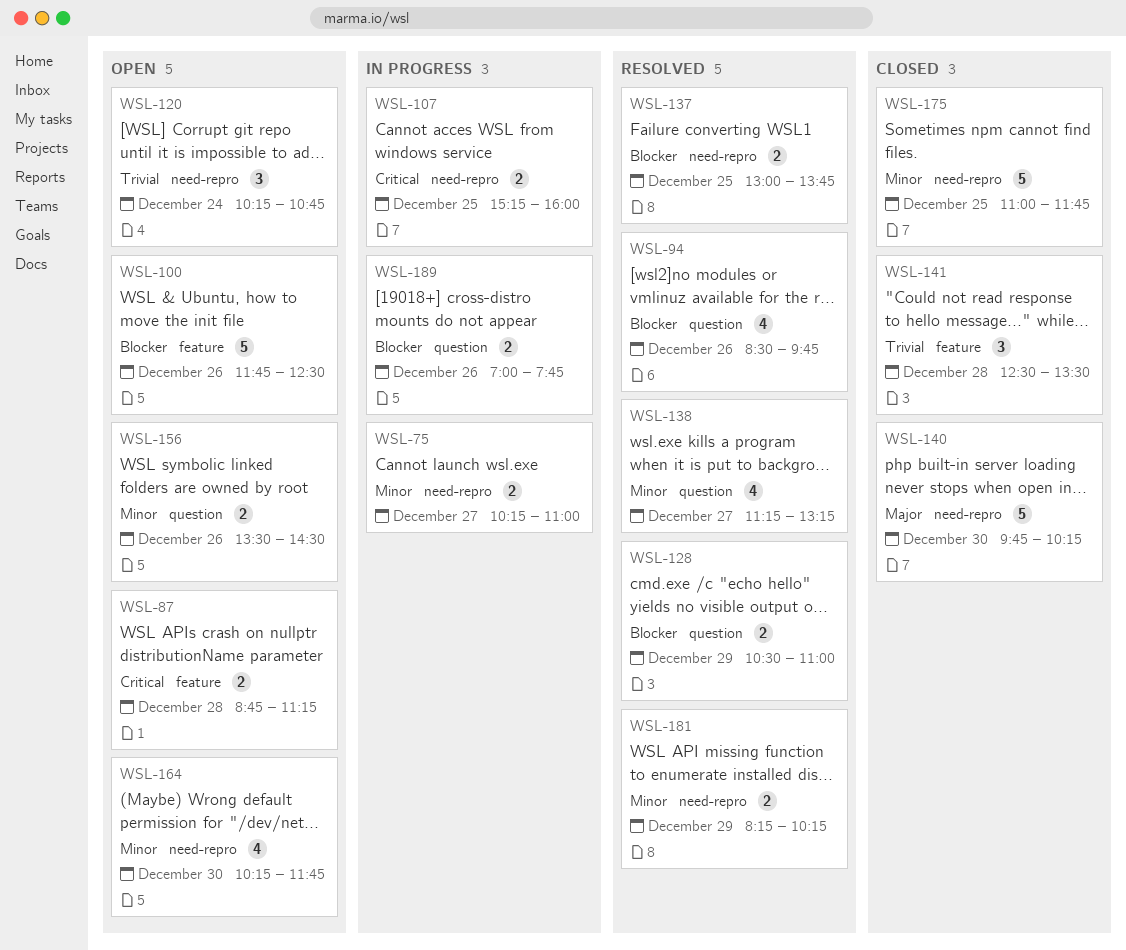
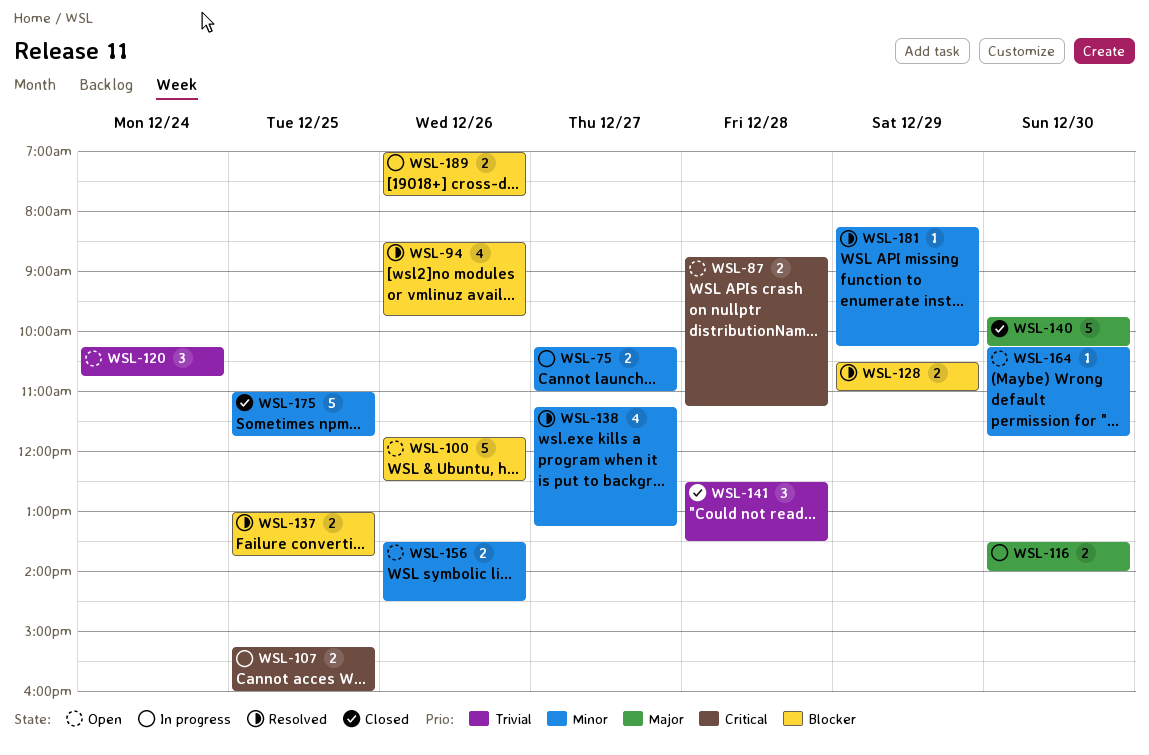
WSL-116: none -> present
WSL-164, estimate: 4 -> 1
WSL-181, estimate: 2 -> 1

